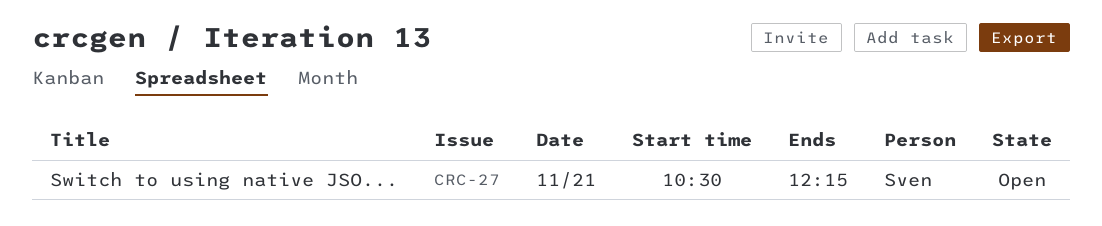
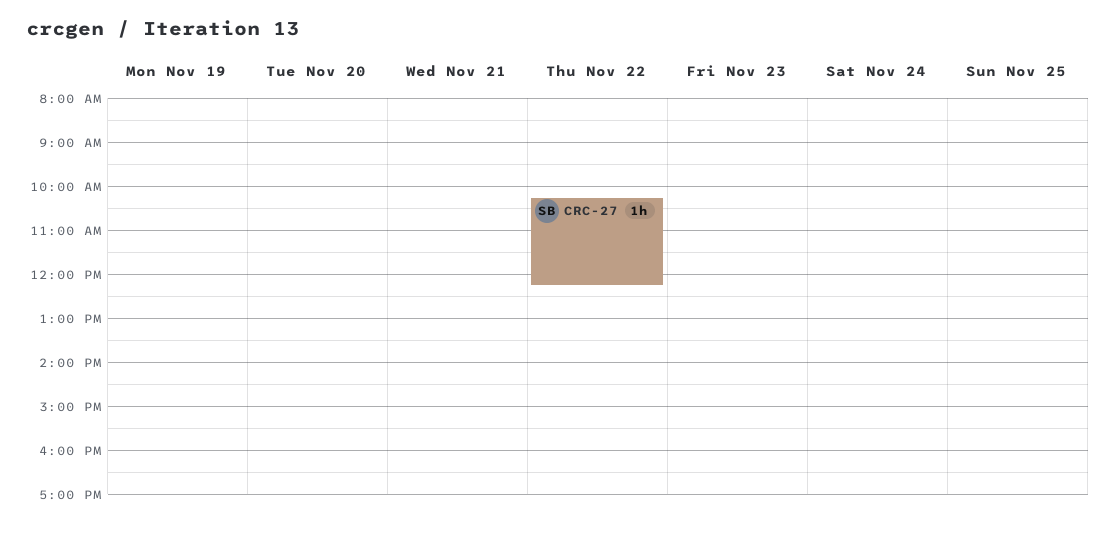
CRC-27, day: Nov 21 -> Nov 22
CRC-27, begins: 10:30 -> 10:15

